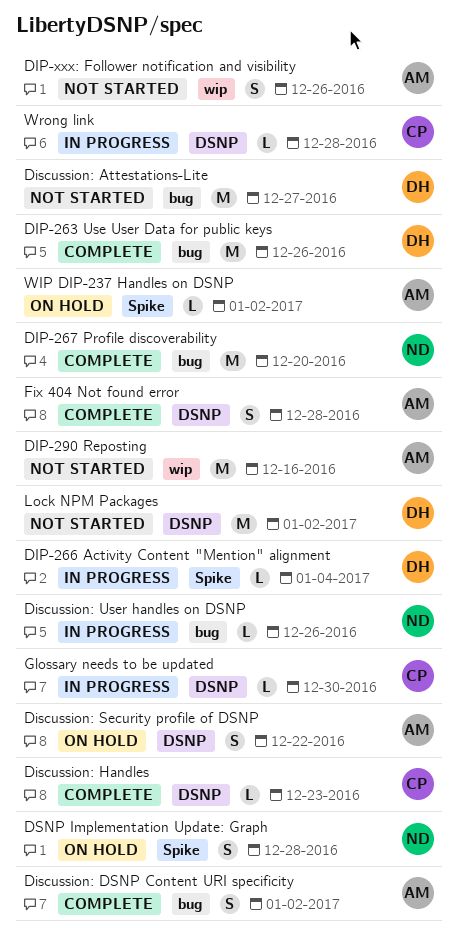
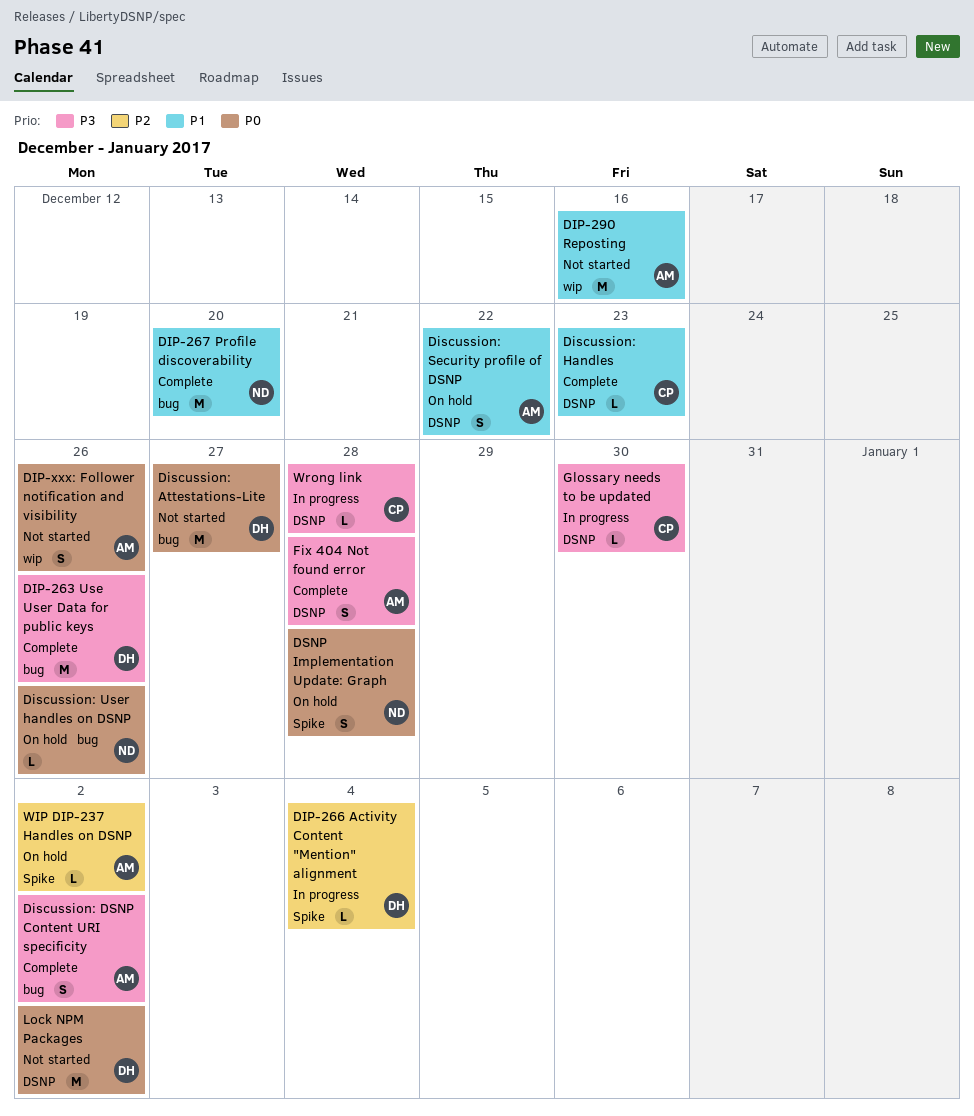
Discussion: User handles on DSNP, status: In progress -> On hold

